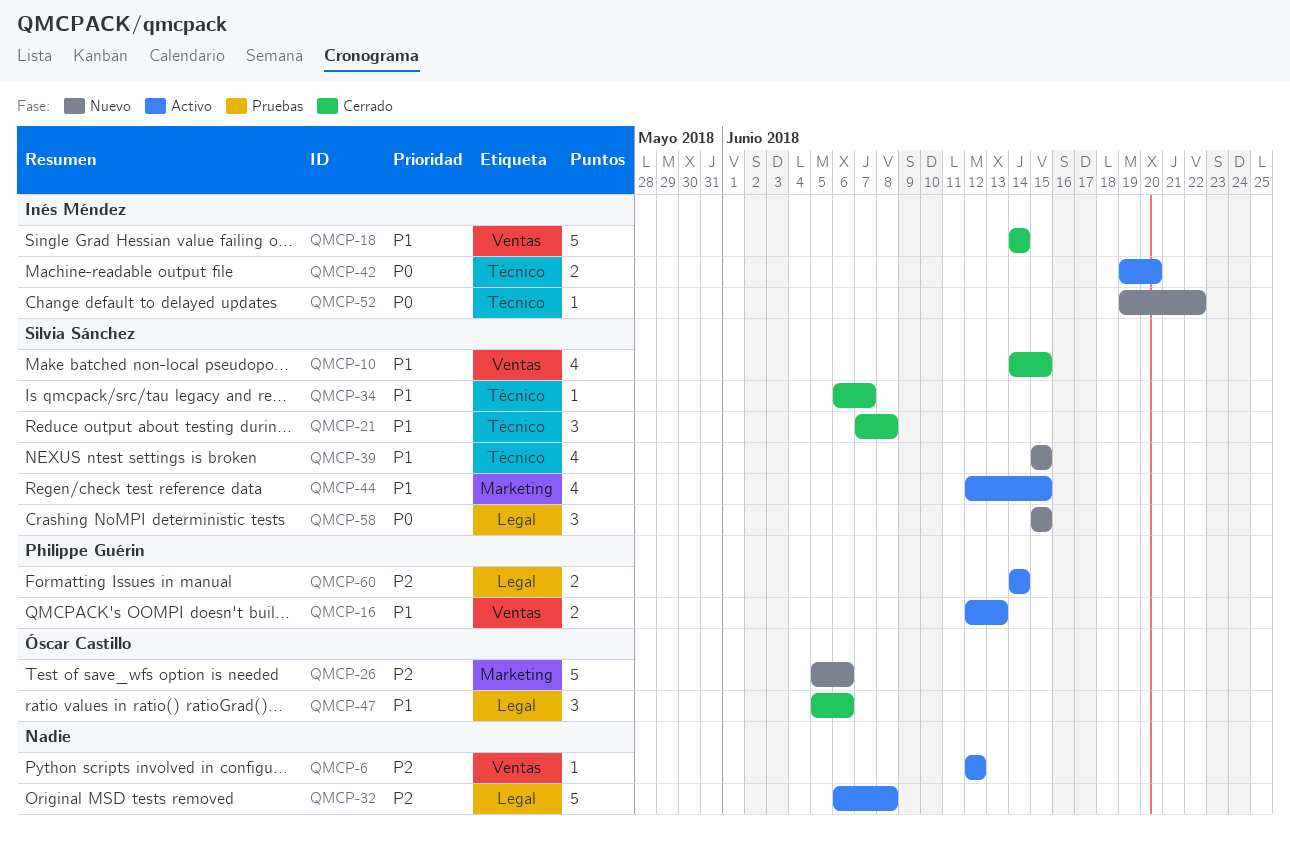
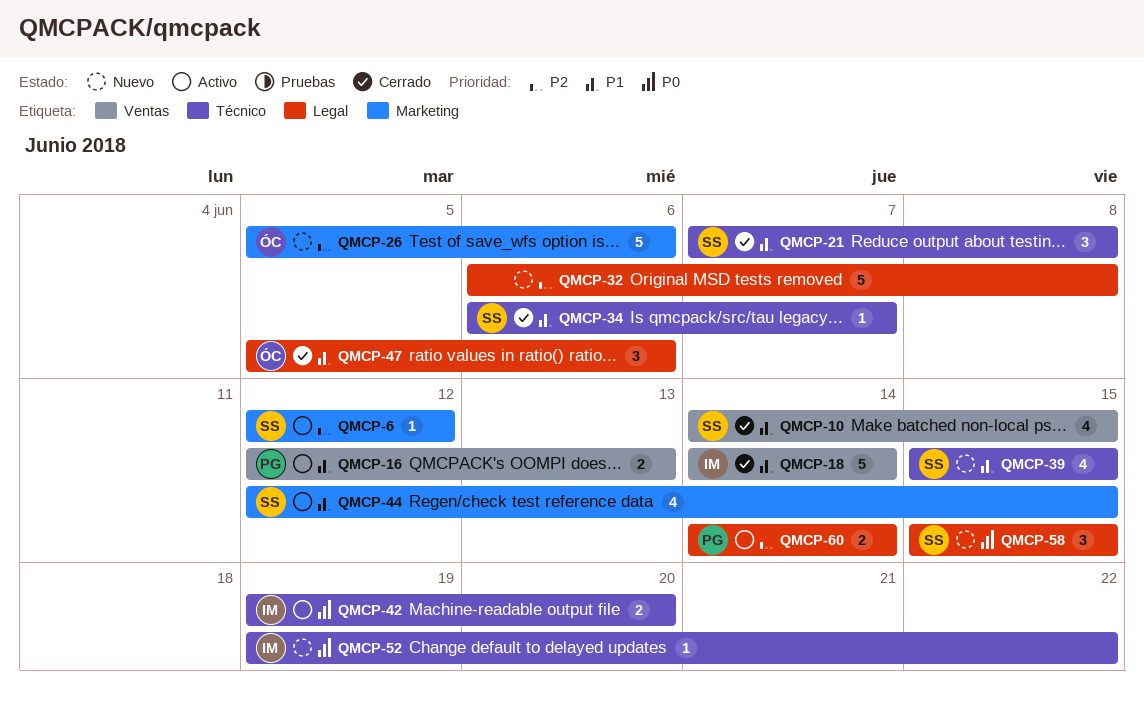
QMCP-6, owner: none -> Silvia Sánchez
QMCP-6, label: Ventas -> Marketing
QMCP-32, status: Activo -> Nuevo

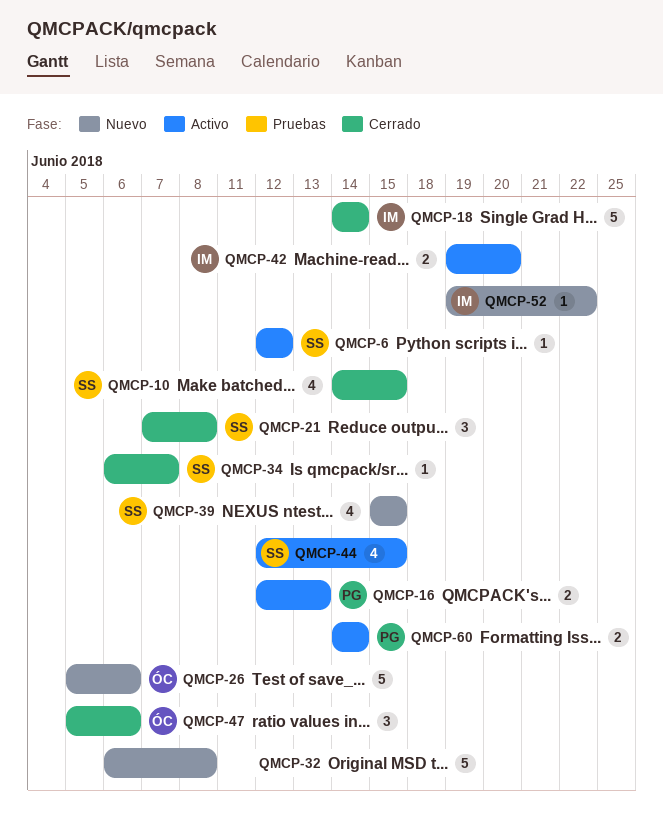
QMCP-58: present -> none

